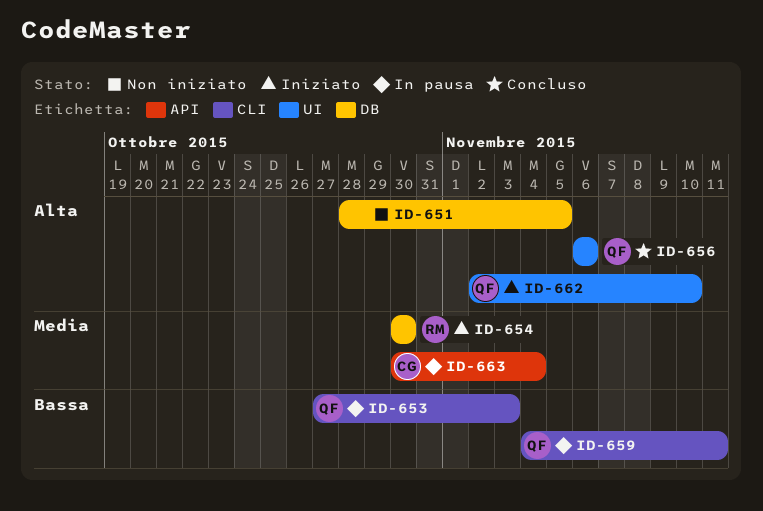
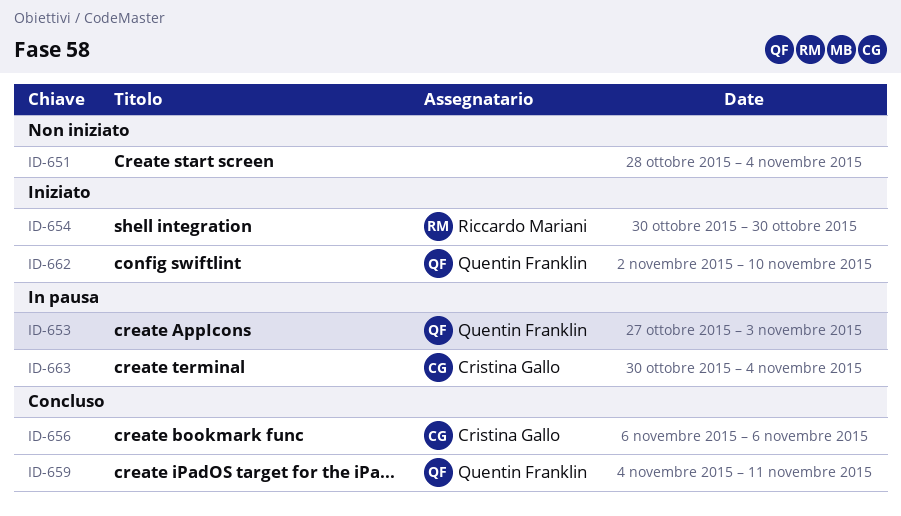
ID-651, due: Nov 5 -> Nov 4
ID-656, owner: Quentin Franklin -> Cristina Gallo
ID-659, status: In pausa -> Concluso

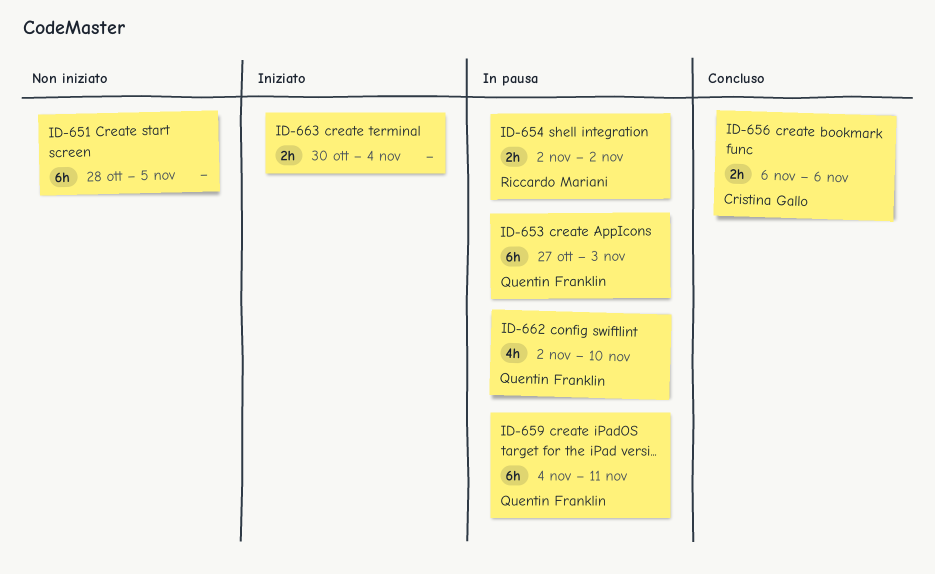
ID-651, due: Nov 4 -> Nov 5
ID-654, status: Iniziato -> In pausa
ID-654, start: Oct 30 -> Nov 2
ID-654, due: Oct 30 -> Nov 2
ID-659, status: Concluso -> In pausa
ID-662, status: Iniziato -> In pausa
ID-663, status: In pausa -> Iniziato
ID-663, owner: Cristina Gallo -> none

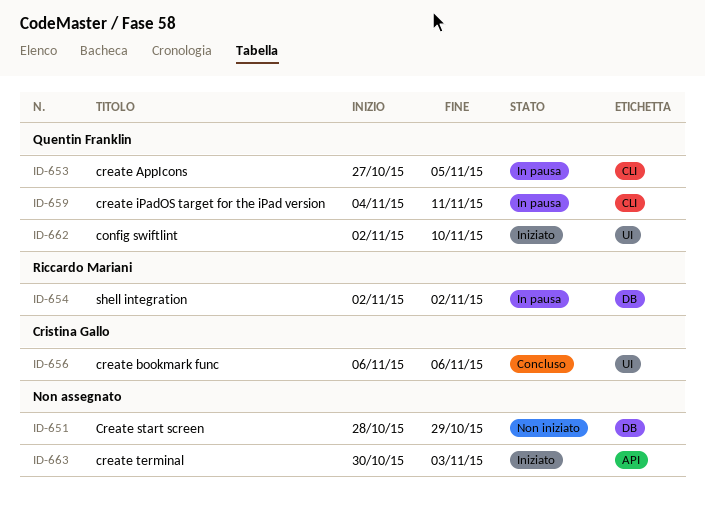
ID-651, due: Nov 5 -> Oct 29
ID-653, due: Nov 3 -> Nov 5
ID-662, status: In pausa -> Iniziato
ID-663, due: Nov 4 -> Nov 3

